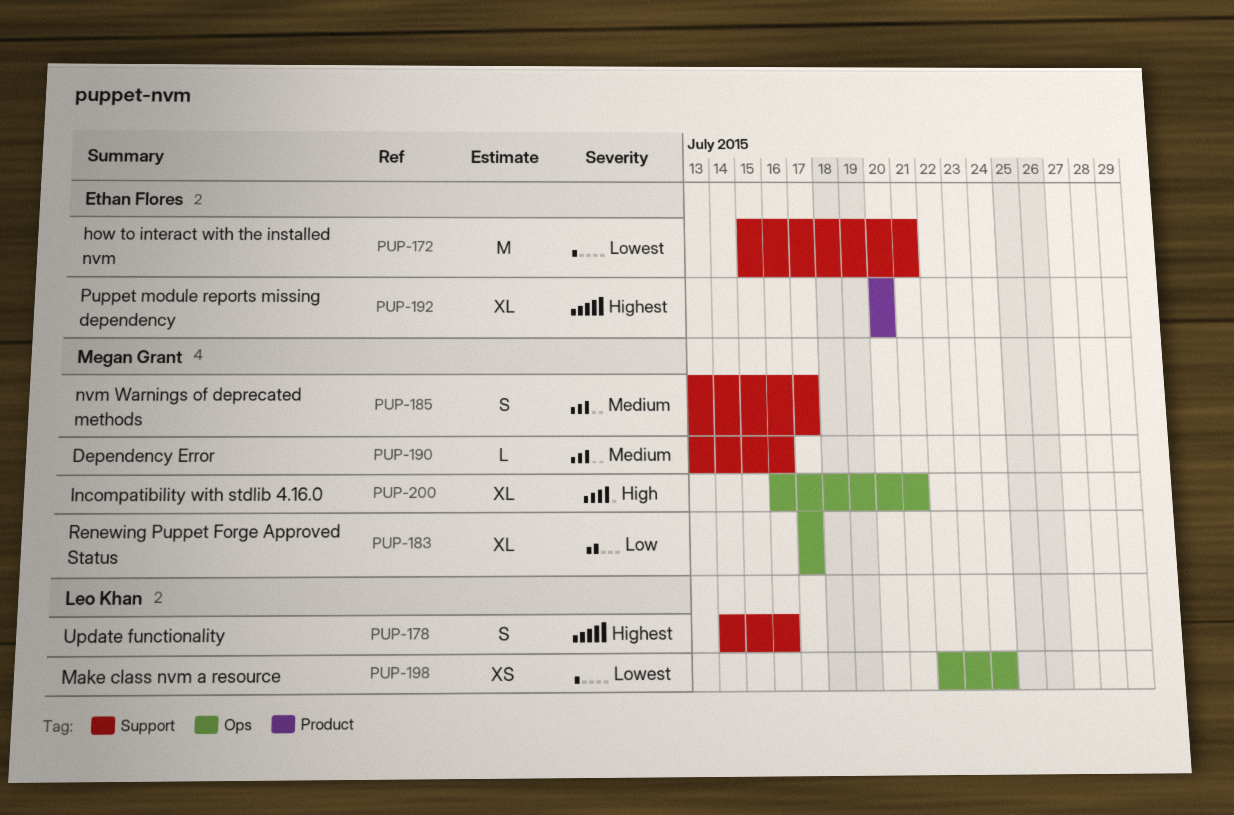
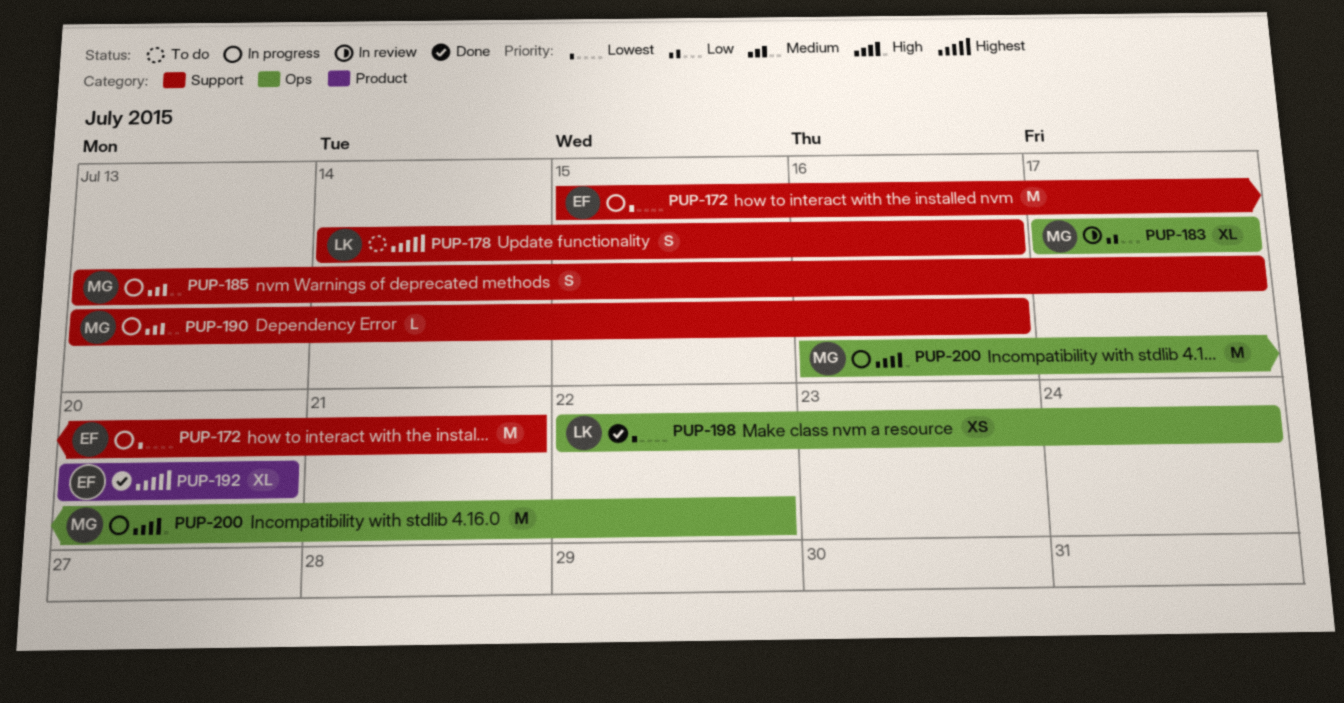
PUP-200, estimate: XL -> M
PUP-200, due: Jul 21 -> Jul 22

